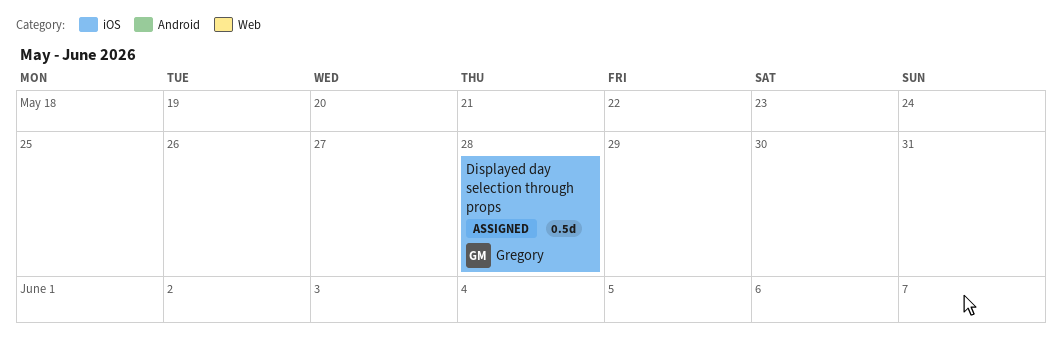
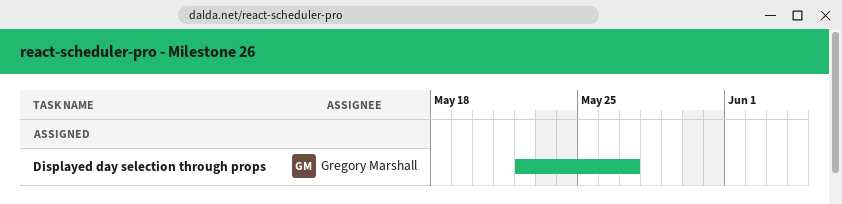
Displayed day selection through props, due: May 28 -> May 27

